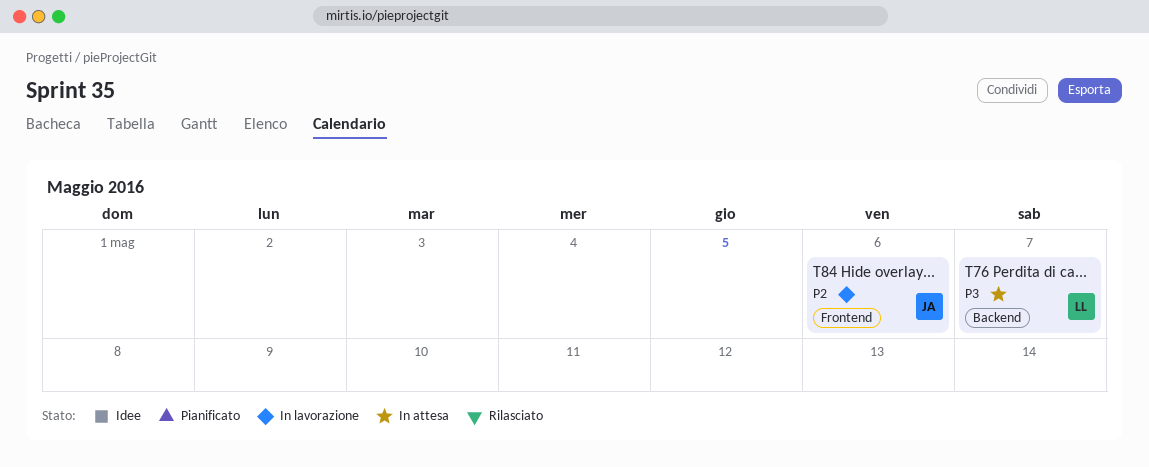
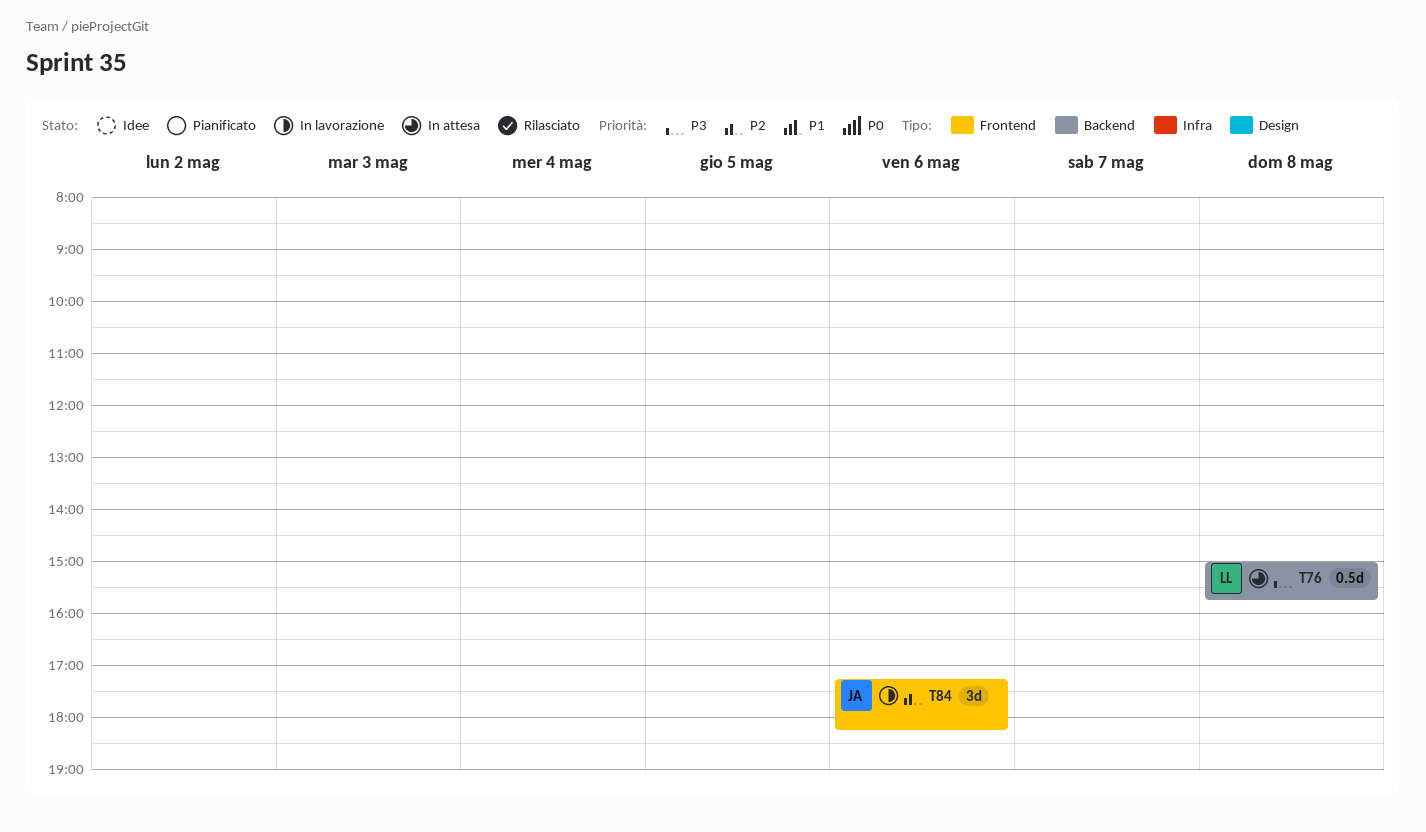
T76, day: May 7 -> May 8

